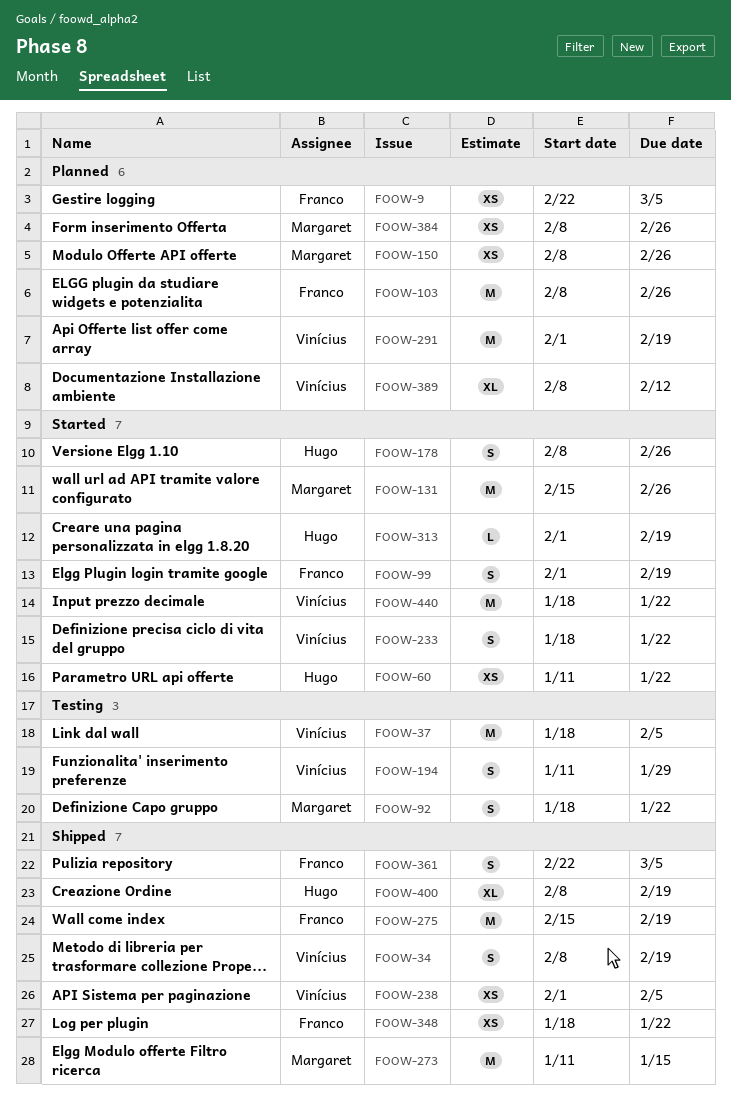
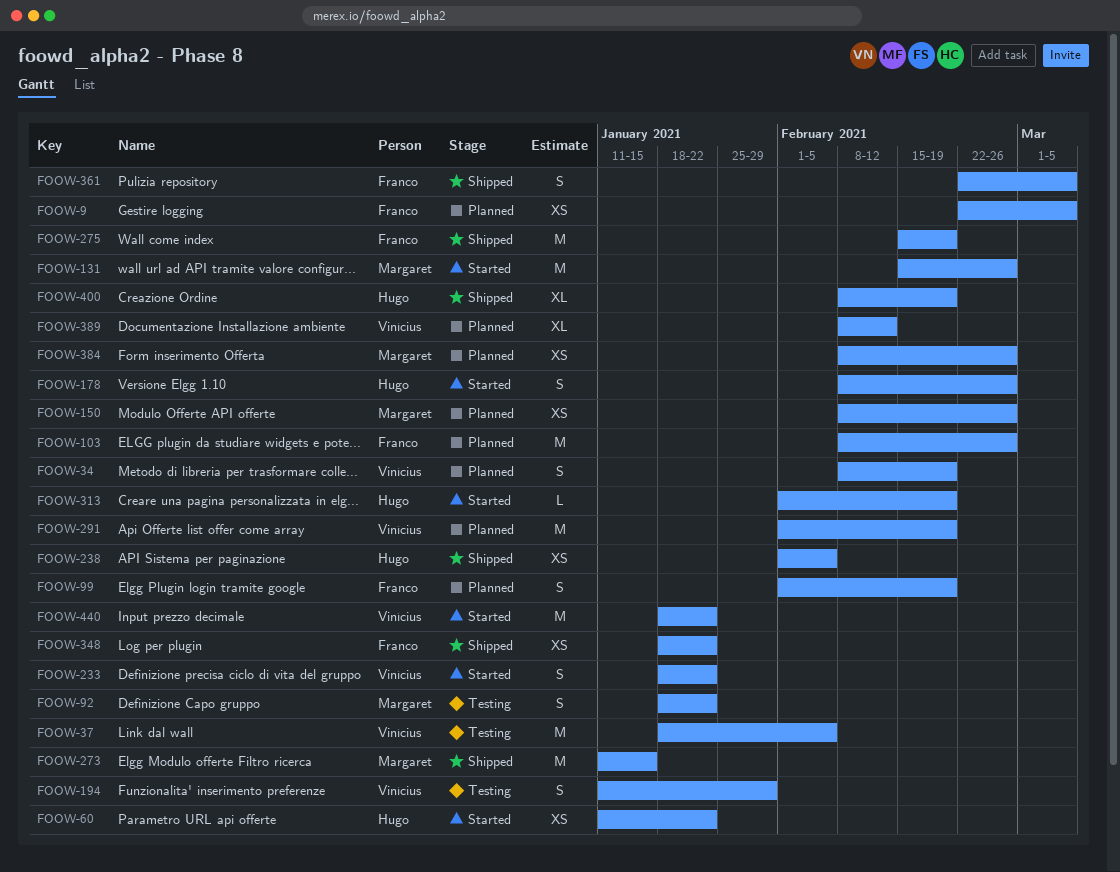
FOOW-34, status: Shipped -> Planned
FOOW-99, status: Started -> Planned
FOOW-238, owner: Vinícius -> Hugo

